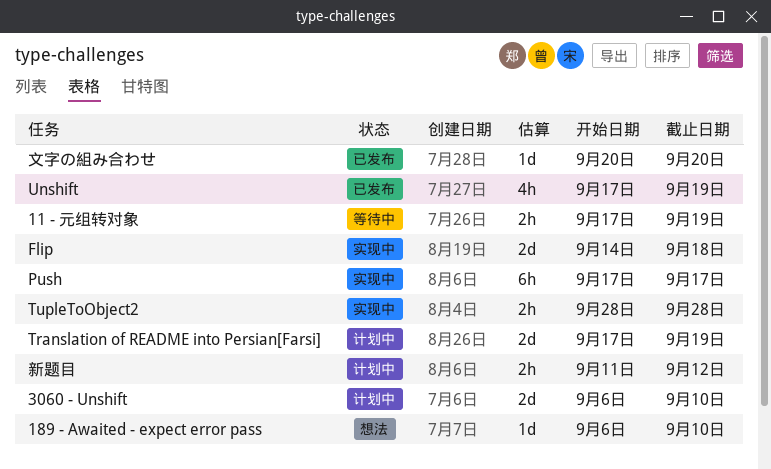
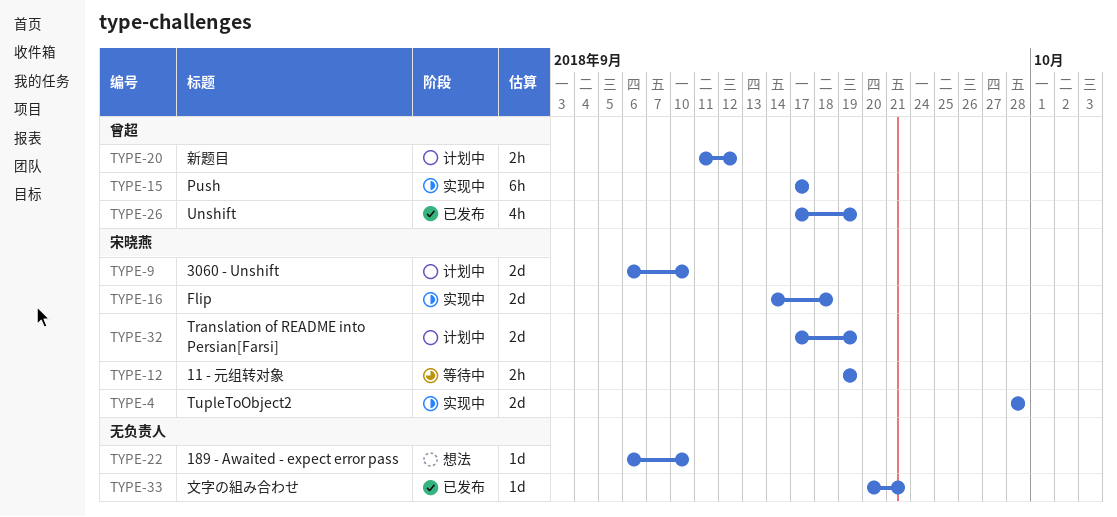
11 - 元组转对象, start: Sep 17 -> Sep 19
TupleToObject2, estimate: 2h -> 2d
文字の組み合わせ, due: Sep 20 -> Sep 21

